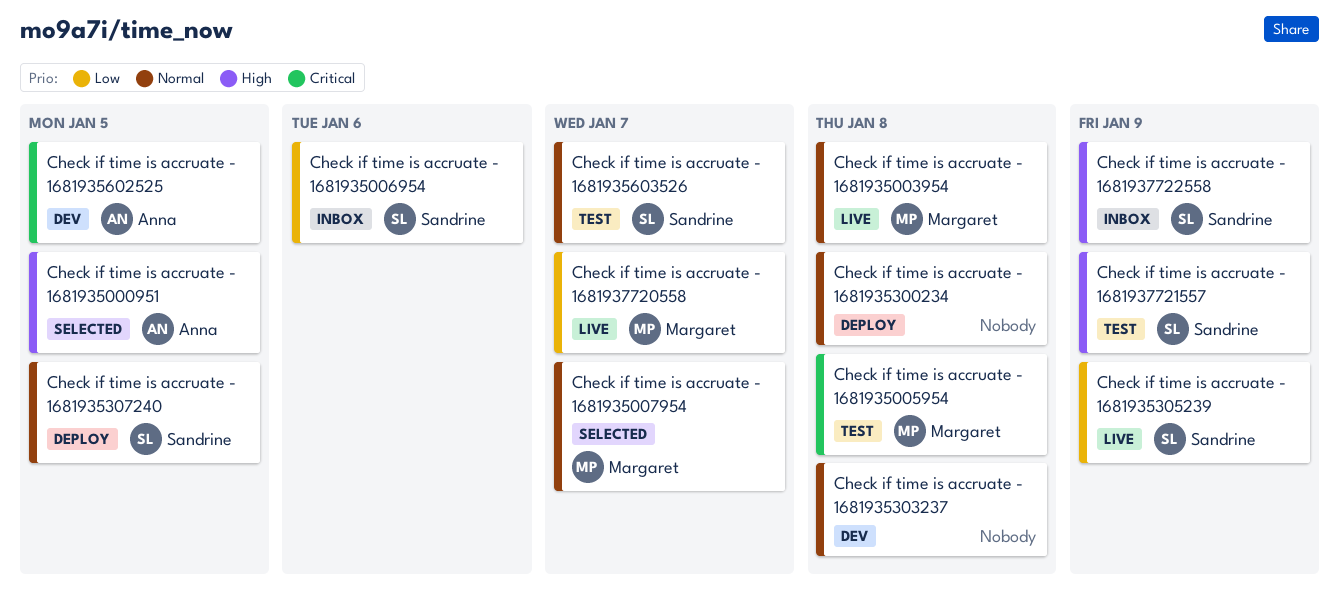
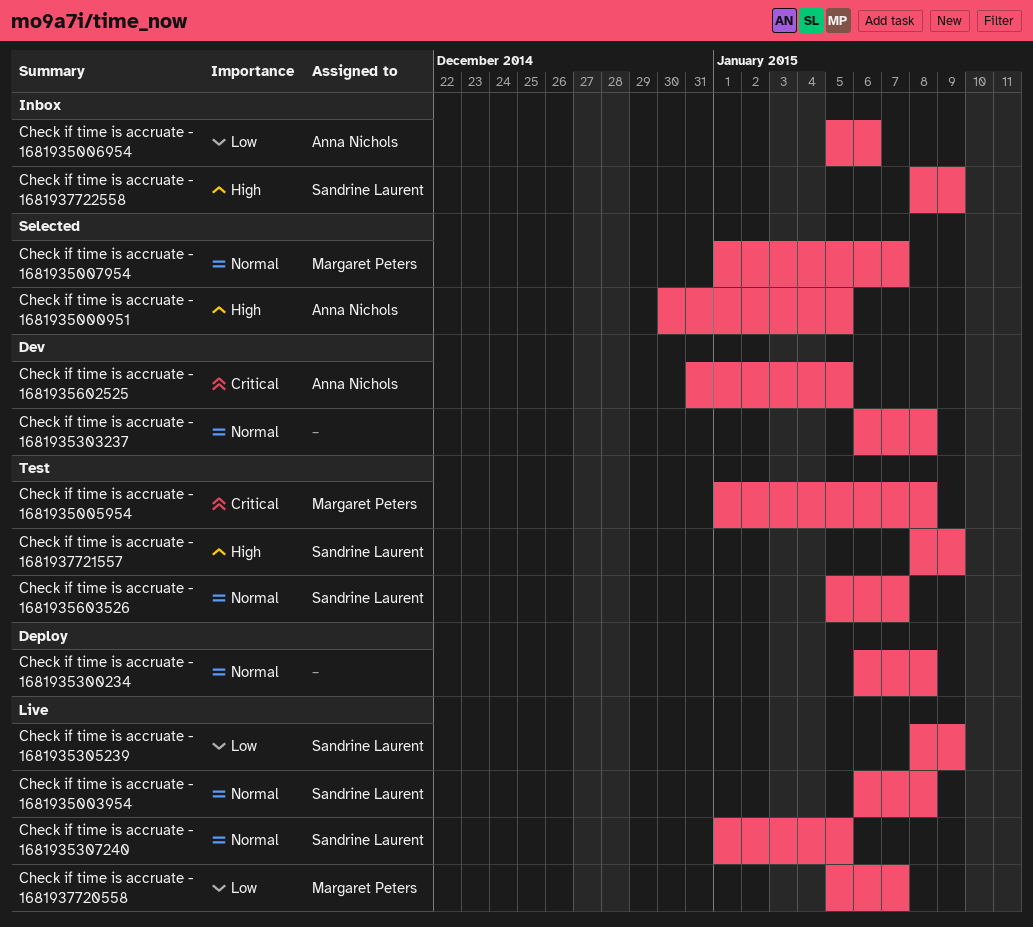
Check if time is accruate - 1681935003954, owner: Margaret Peters -> Sandrine Laurent
Check if time is accruate - 1681935006954, owner: Sandrine Laurent -> Anna Nichols
Check if time is accruate - 1681935307240, status: Deploy -> Live

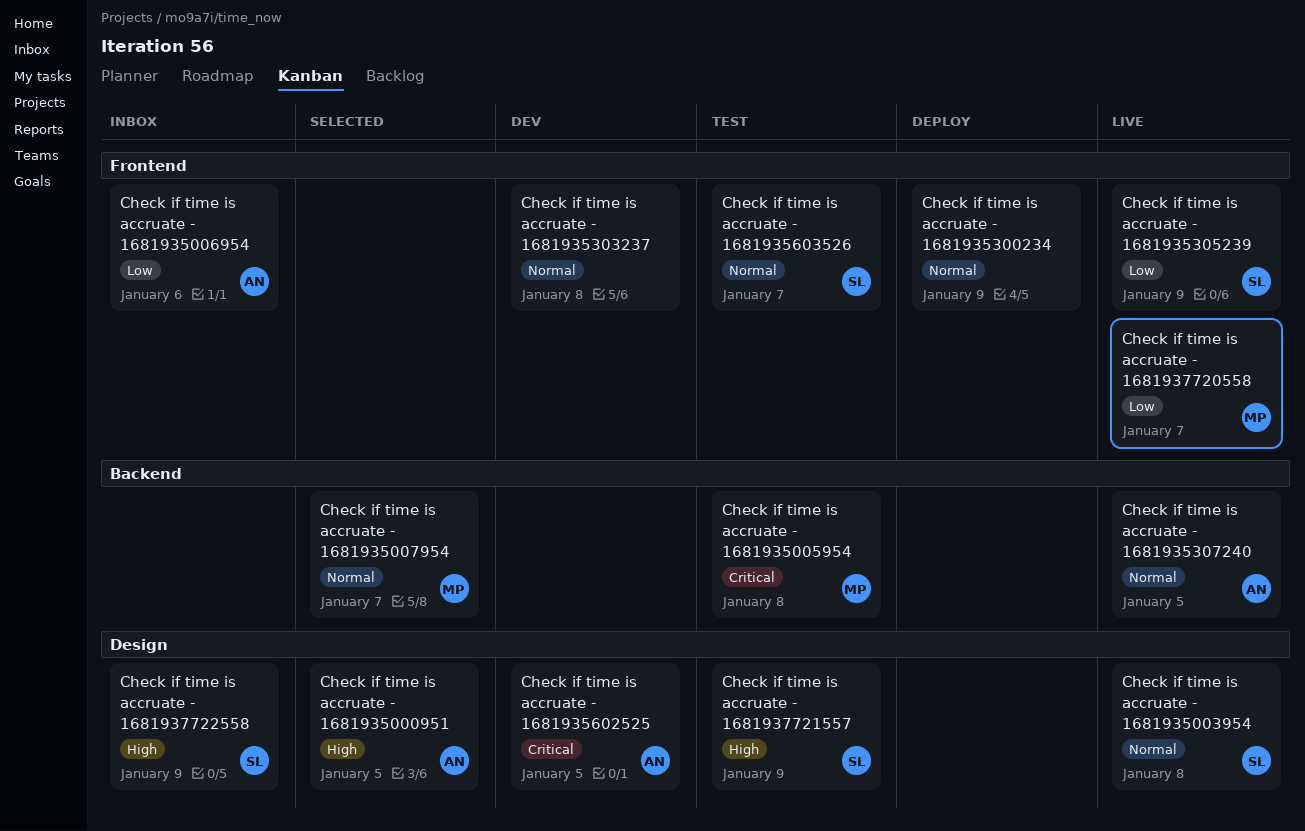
Check if time is accruate - 1681935300234, due: Jan 8 -> Jan 9
Check if time is accruate - 1681935307240, owner: Sandrine Laurent -> Anna Nichols

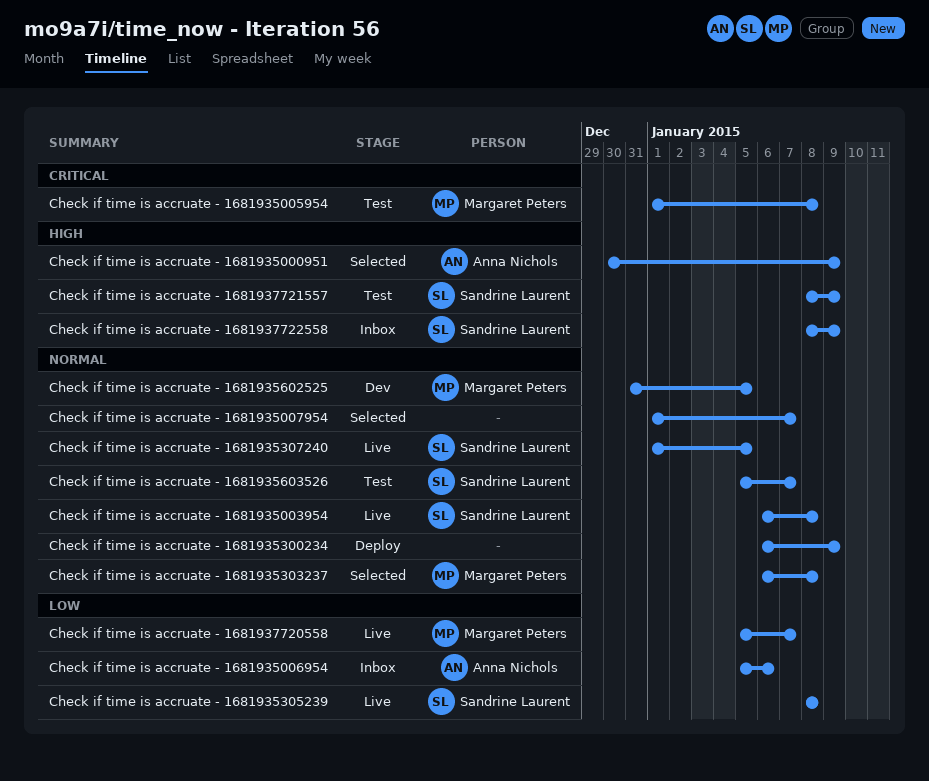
Check if time is accruate - 1681935000951, due: Jan 5 -> Jan 9
Check if time is accruate - 1681935007954, owner: Margaret Peters -> none
Check if time is accruate - 1681935303237, status: Dev -> Selected
Check if time is accruate - 1681935303237, owner: none -> Margaret Peters
Check if time is accruate - 1681935305239, due: Jan 9 -> Jan 8
Check if time is accruate - 1681935307240, owner: Anna Nichols -> Sandrine Laurent
Check if time is accruate - 1681935602525, owner: Anna Nichols -> Margaret Peters
Check if time is accruate - 1681935602525, priority: Critical -> Normal

